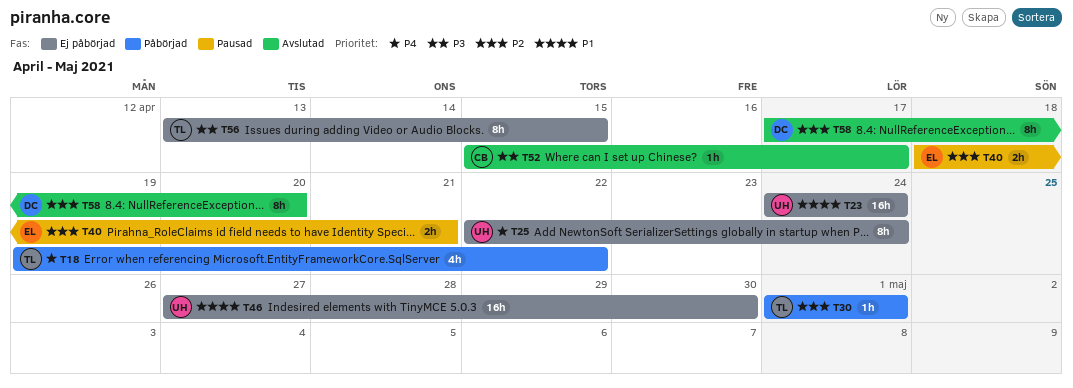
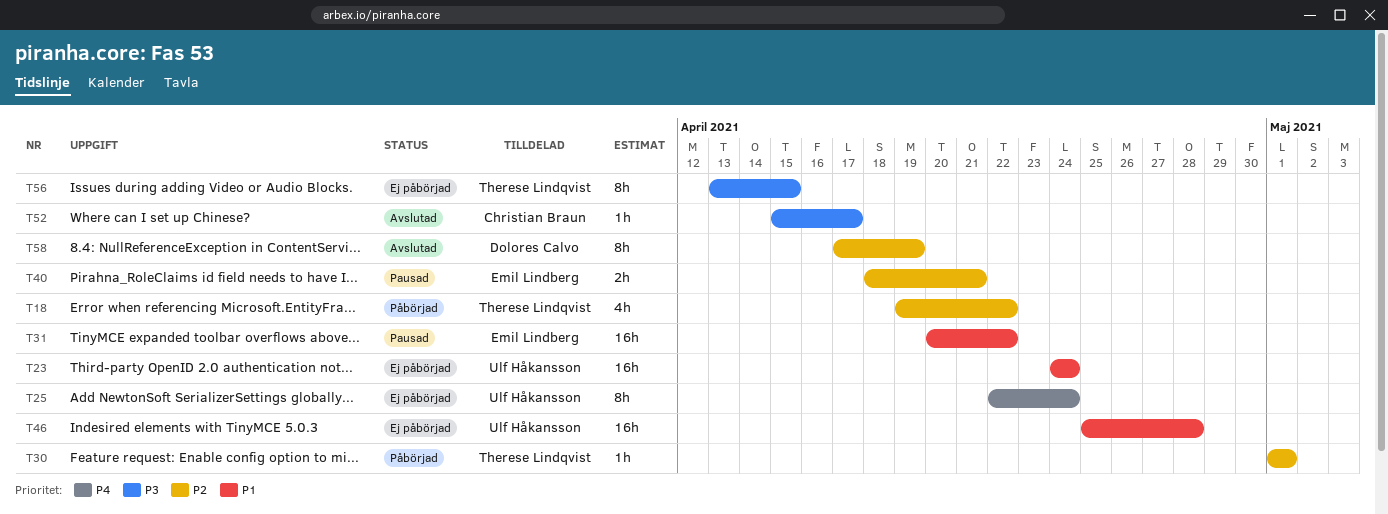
T18, priority: P4 -> P2
T31: none -> present
T46, start: Apr 27 -> Apr 25
T46, due: Apr 30 -> Apr 28
T58, due: Apr 20 -> Apr 19

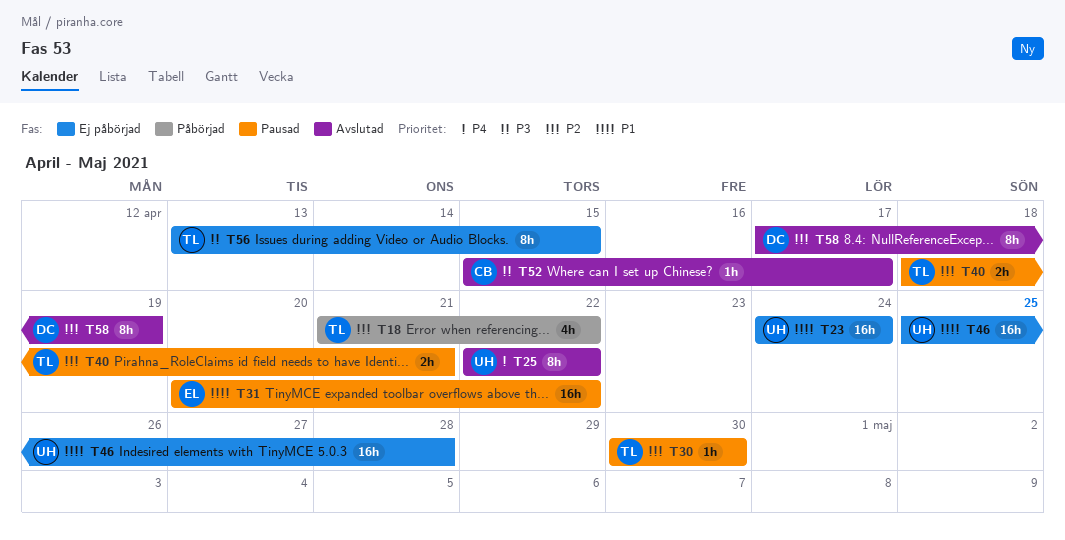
T18, start: Apr 19 -> Apr 21
T25, status: Ej påbörjad -> Avslutad
T25, due: Apr 24 -> Apr 22
T30, status: Påbörjad -> Pausad
T30, start: May 1 -> Apr 30
T30, due: May 1 -> Apr 30
T40, owner: Emil Lindberg -> Therese Lindqvist

